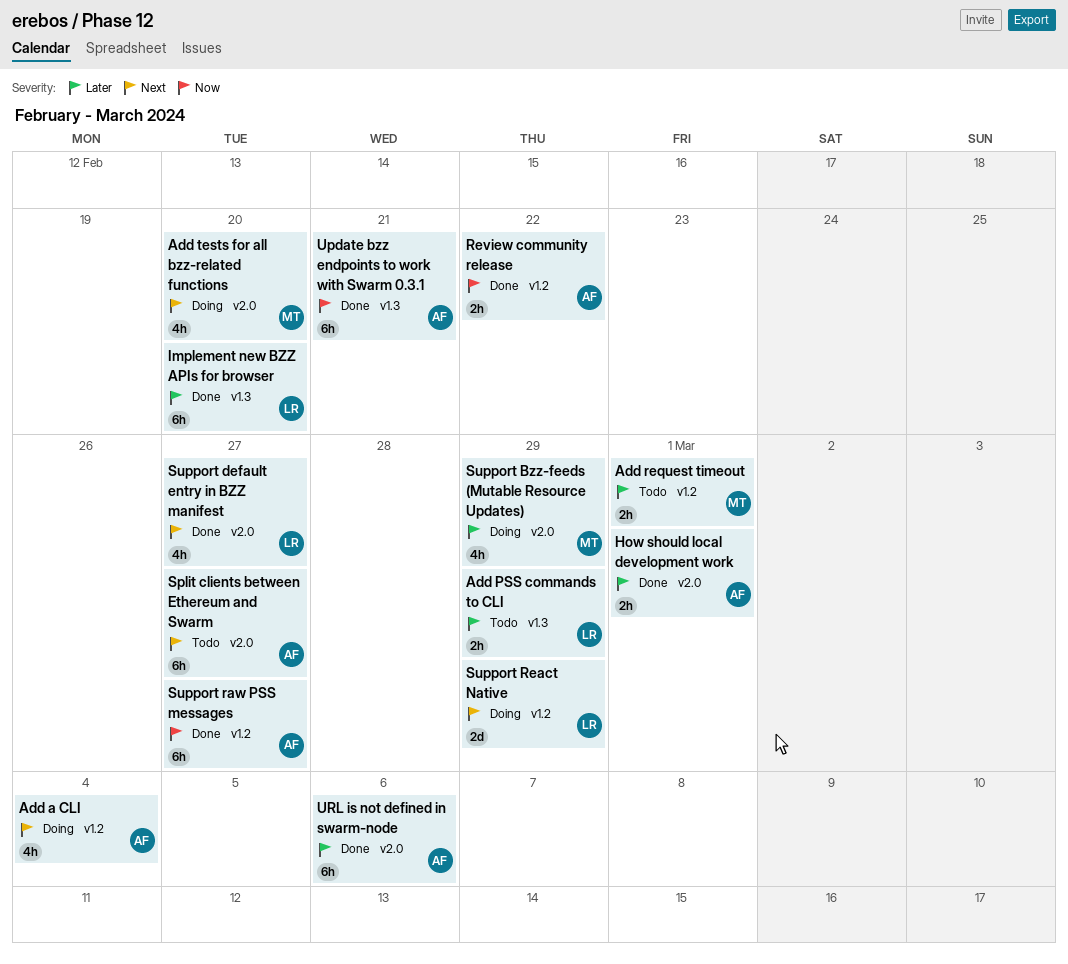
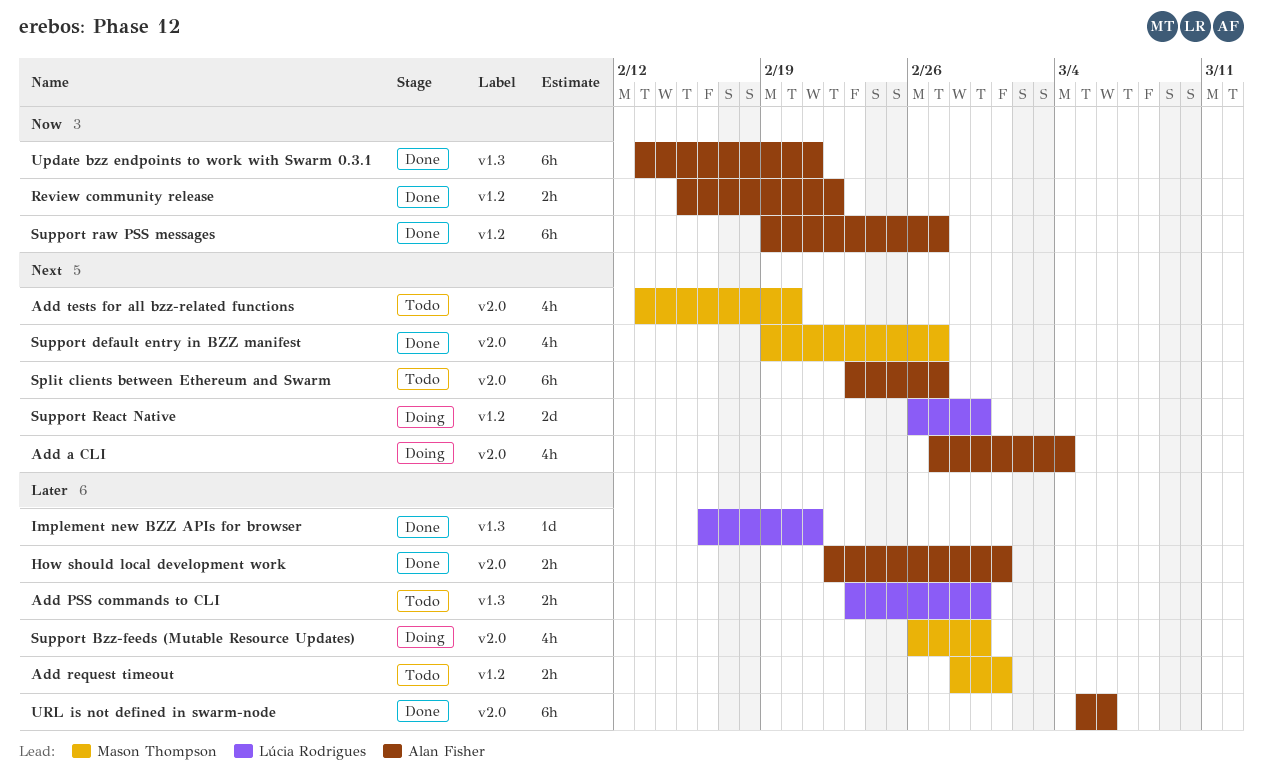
Add a CLI, label: v1.2 -> v2.0
Add tests for all bzz-related functions, status: Doing -> Todo
Implement new BZZ APIs for browser, estimate: 6h -> 1d
Implement new BZZ APIs for browser, due: Feb 20 -> Feb 21
Support default entry in BZZ manifest, owner: Lúcia Rodrigues -> Mason Thompson

